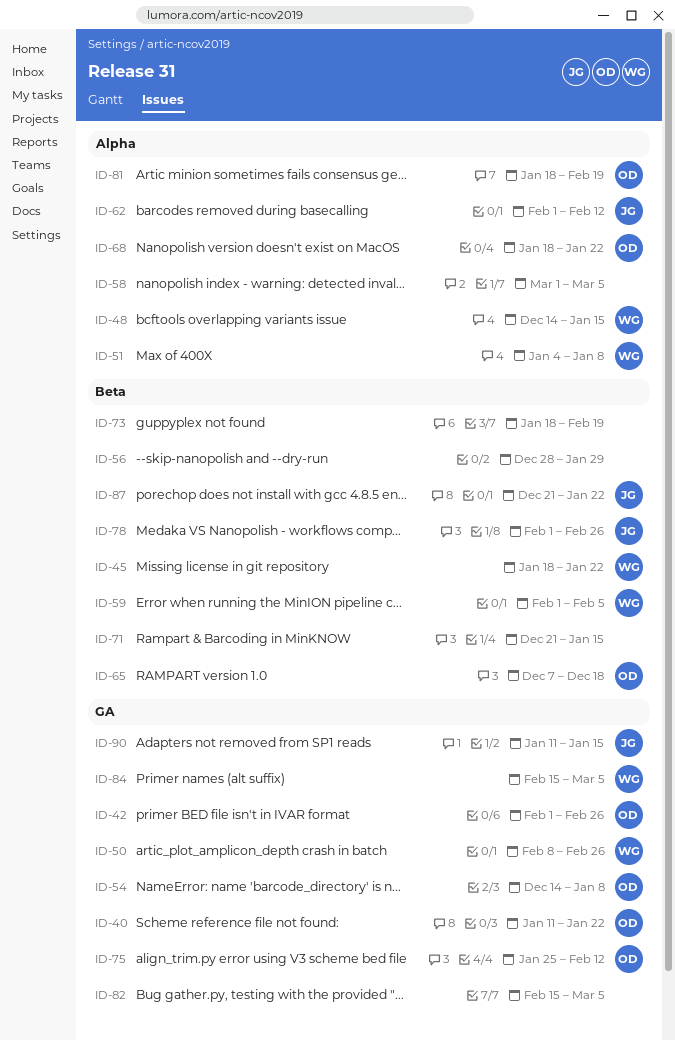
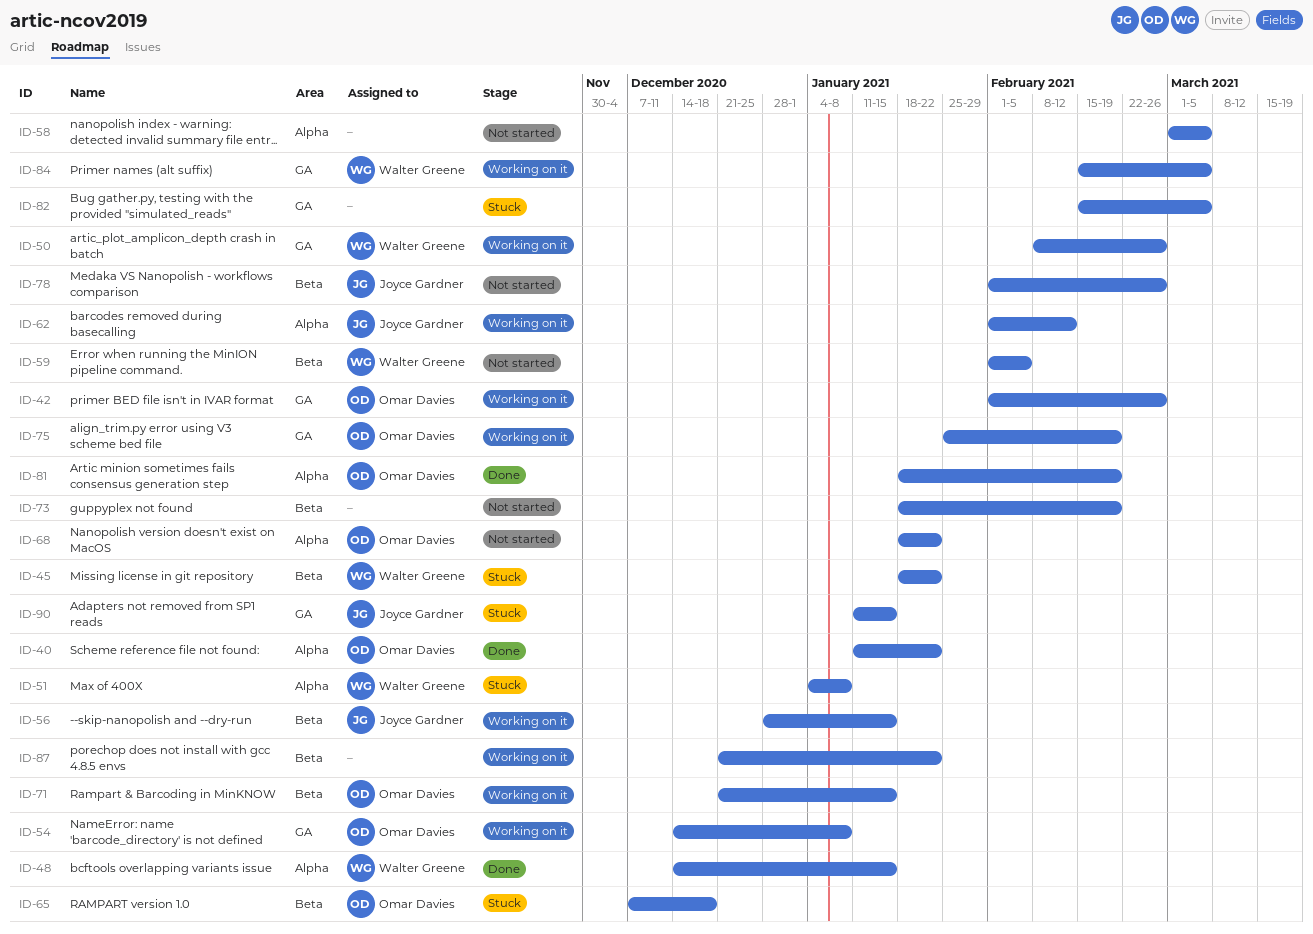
ID-40, label: GA -> Alpha
ID-56, owner: none -> Joyce Gardner
ID-56, due: Jan 29 -> Jan 15
ID-71, owner: none -> Omar Davies
ID-75, due: Feb 12 -> Feb 19
ID-87, owner: Joyce Gardner -> none

